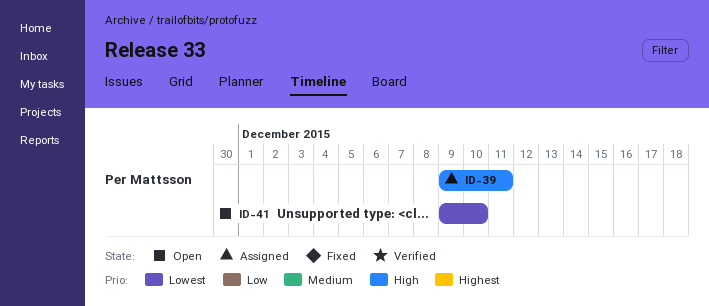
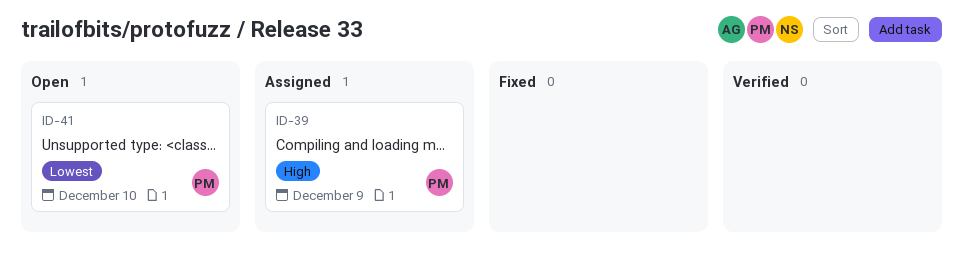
ID-39, due: Dec 11 -> Dec 9

